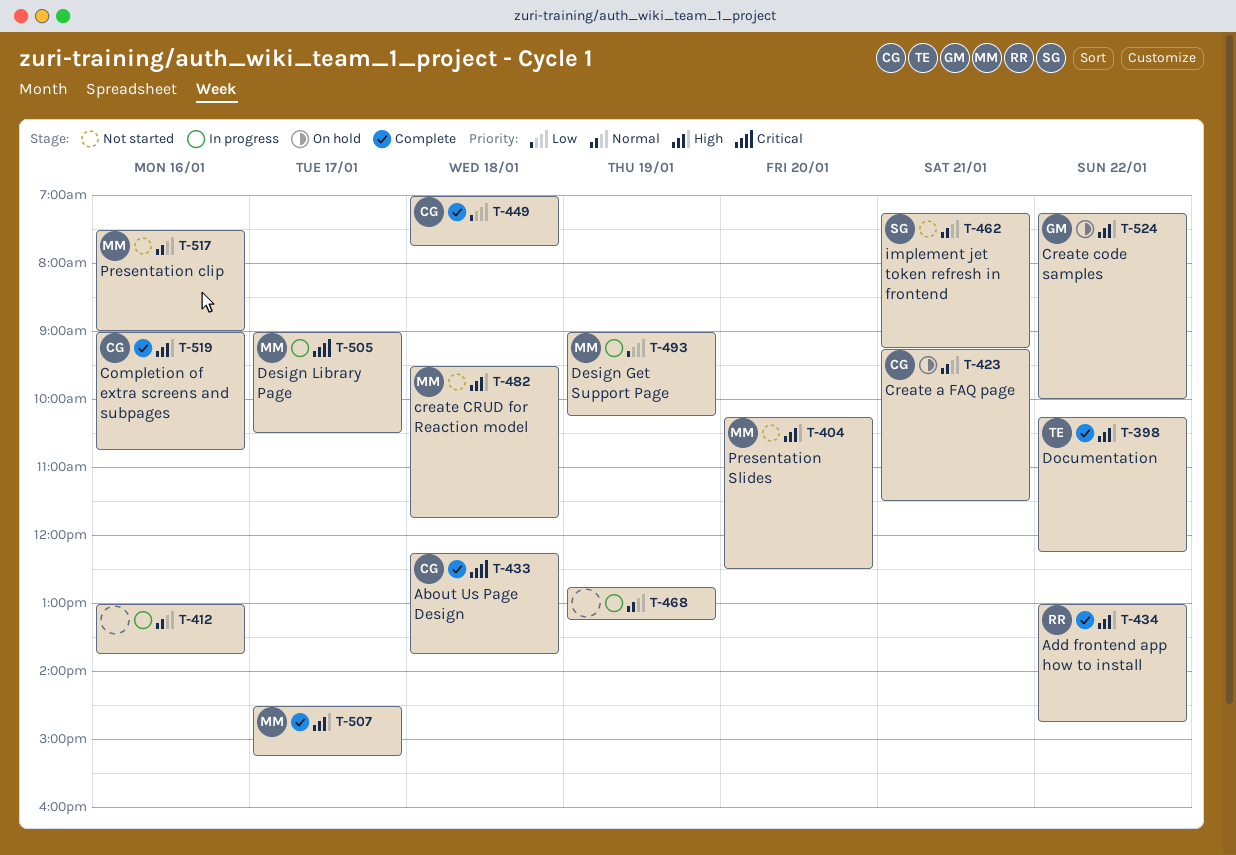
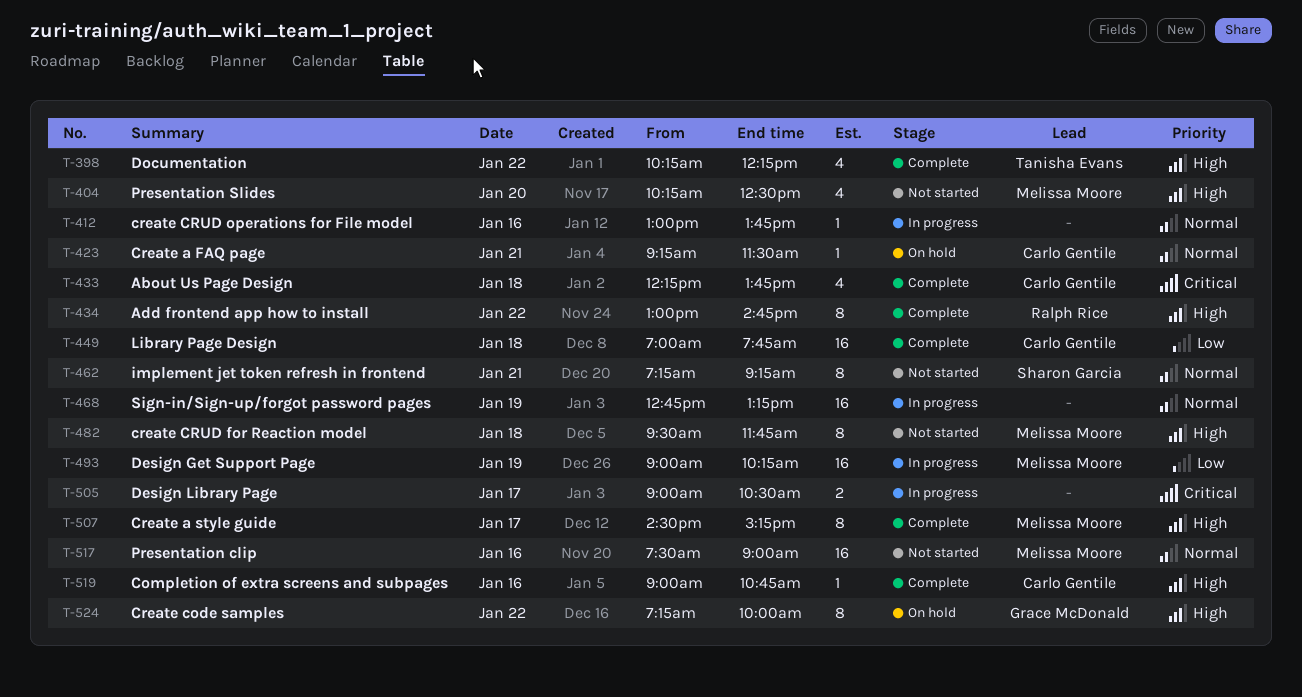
T-505, owner: Melissa Moore -> none

